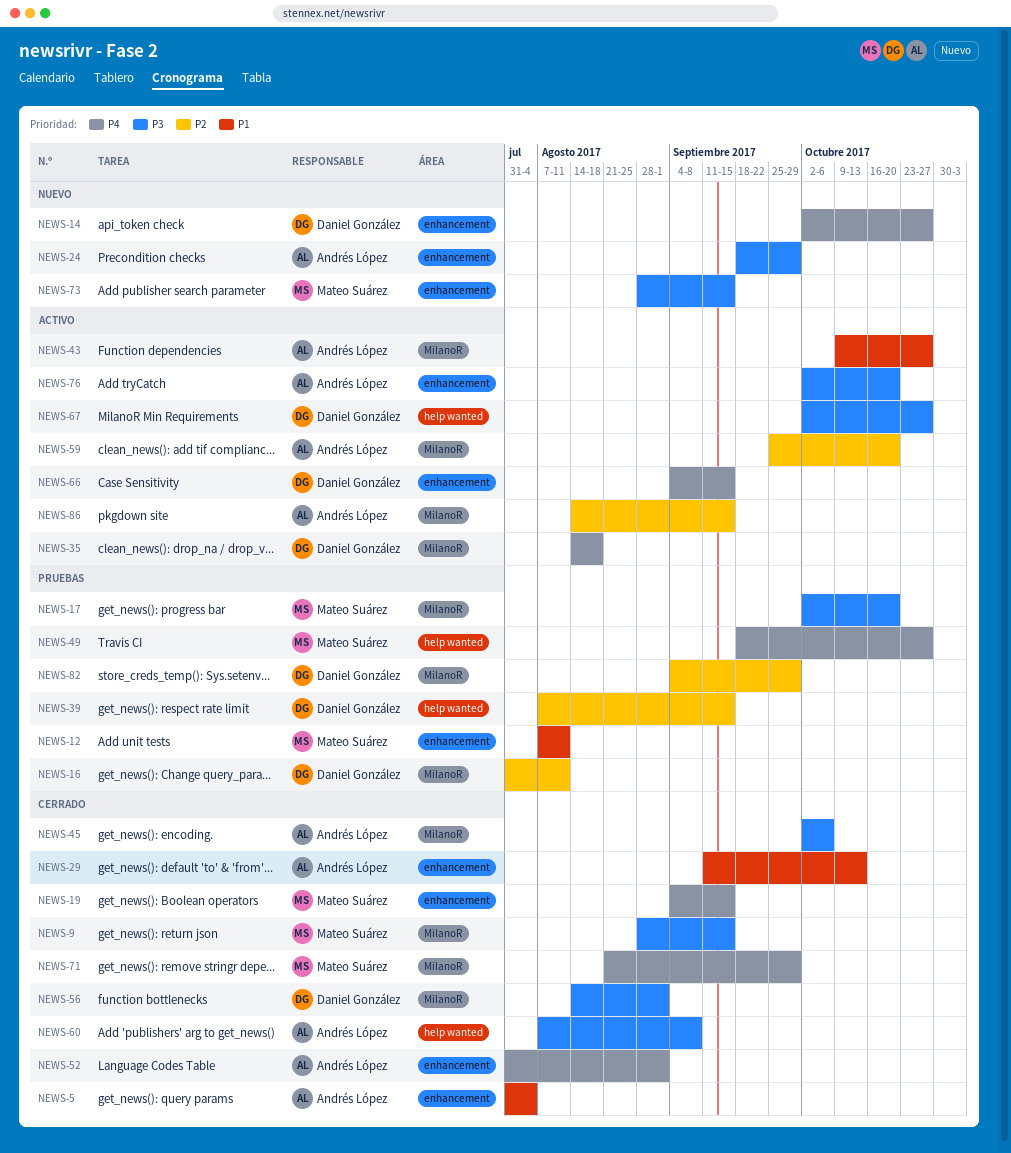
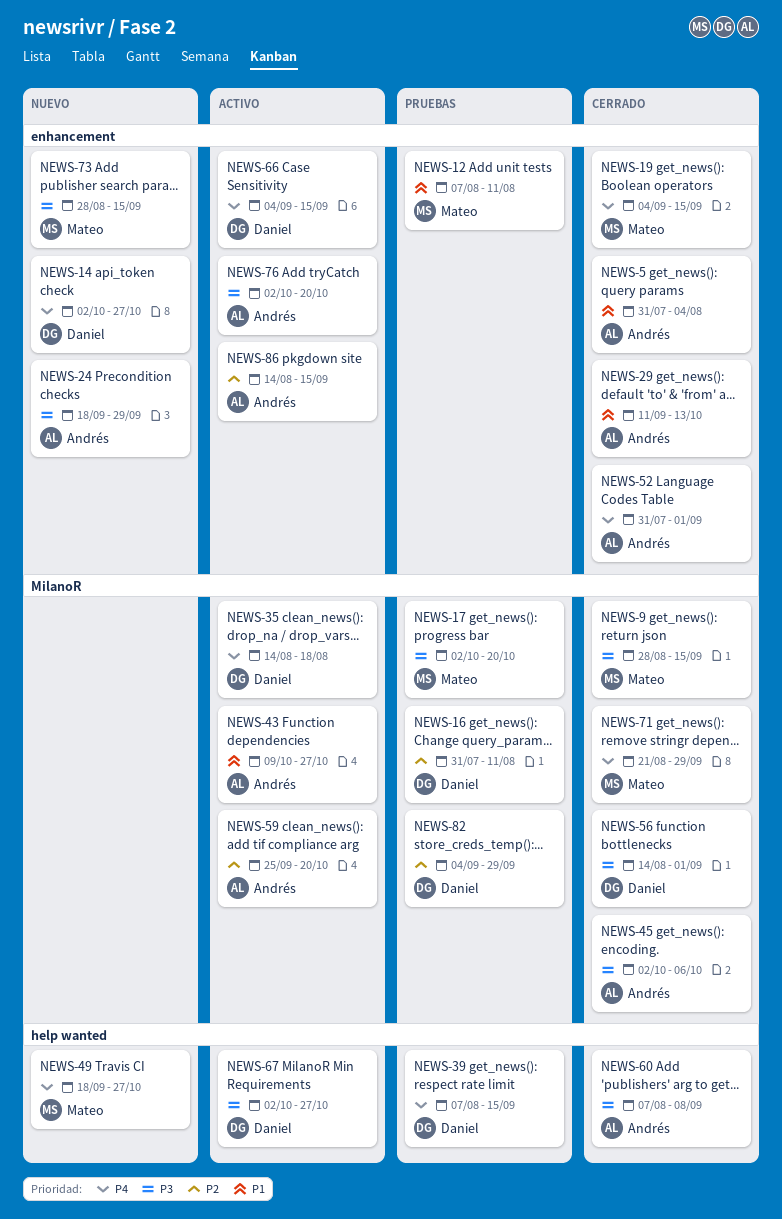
NEWS-39, priority: P2 -> P4
NEWS-49, status: Pruebas -> Nuevo
NEWS-86, label: MilanoR -> enhancement

